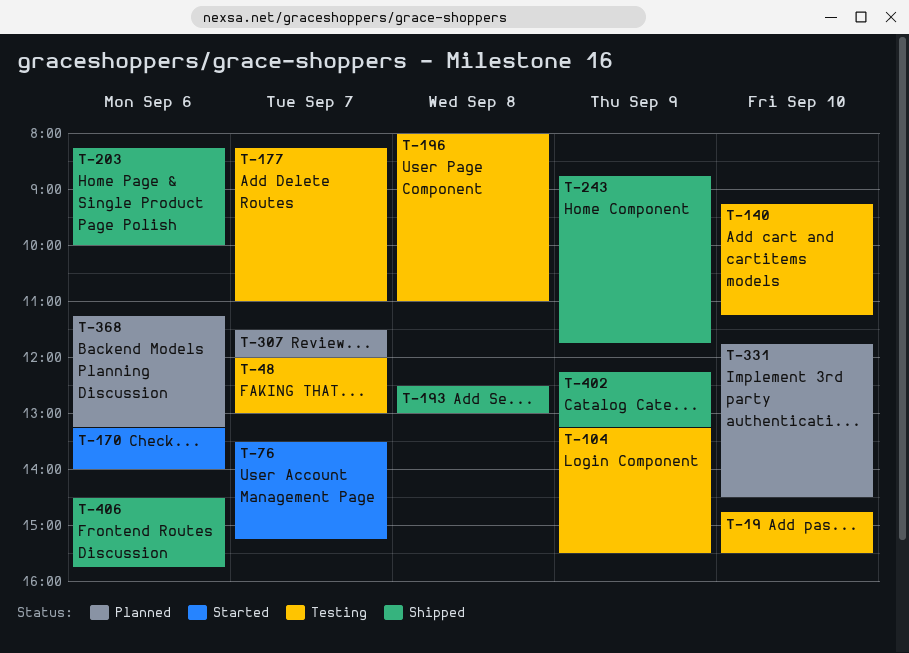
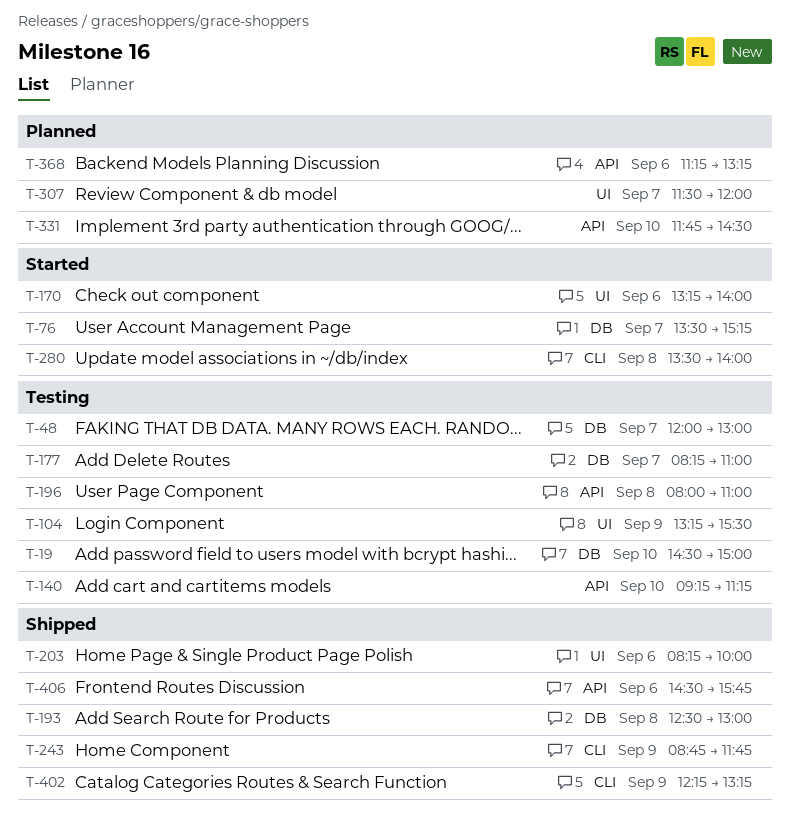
T-19, begins: 14:45 -> 14:30
T-19, ends: 15:30 -> 15:00
T-280: none -> present

